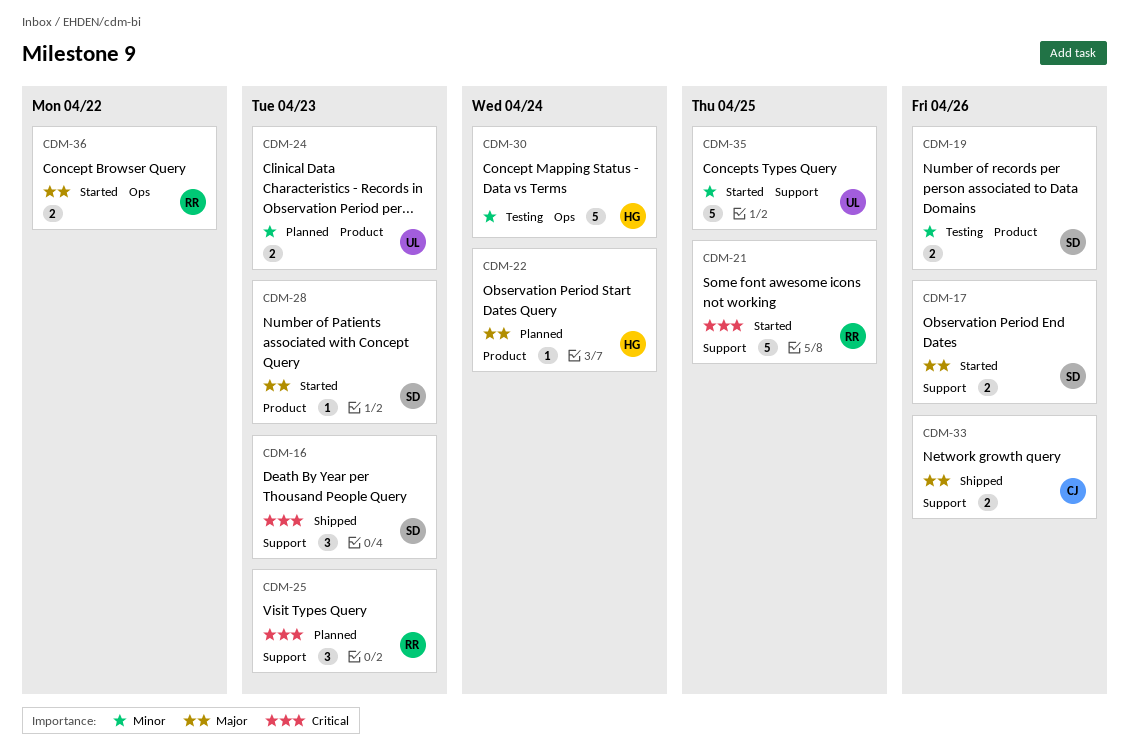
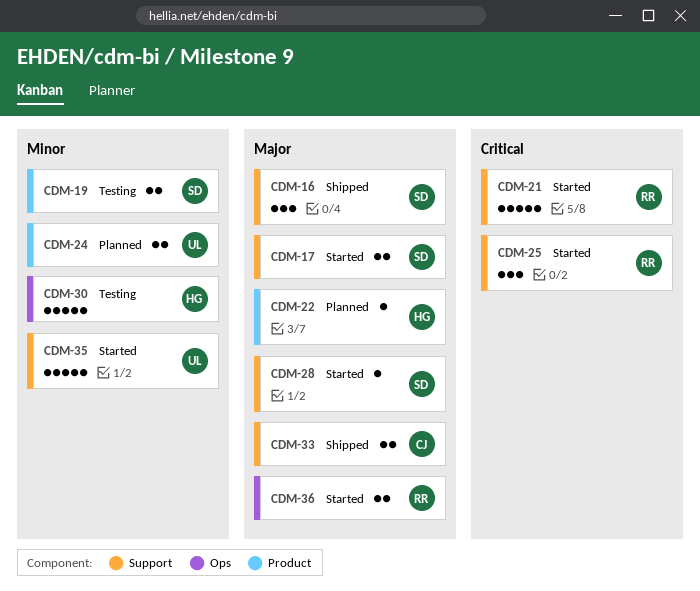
CDM-16, priority: Critical -> Major
CDM-25, status: Planned -> Started
CDM-28, label: Product -> Support

